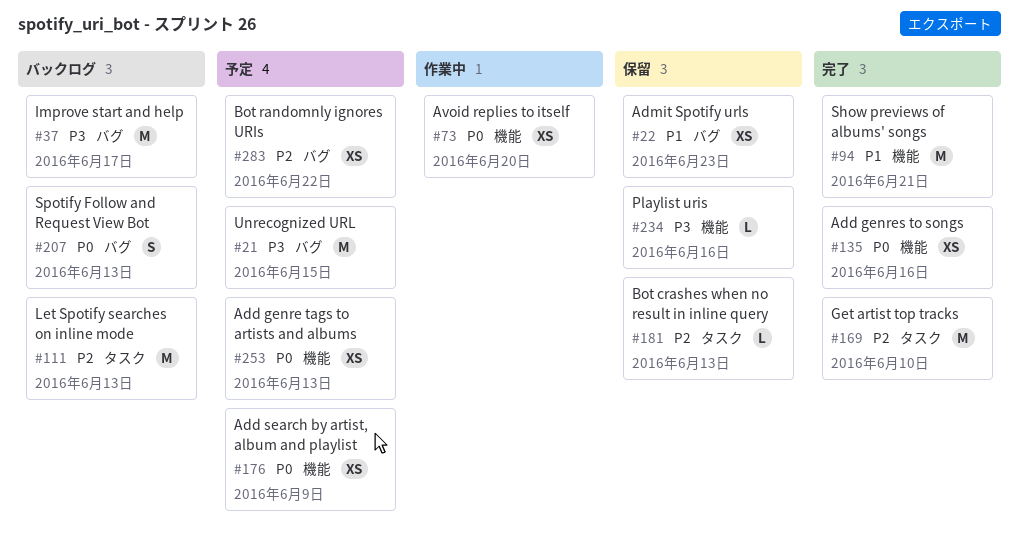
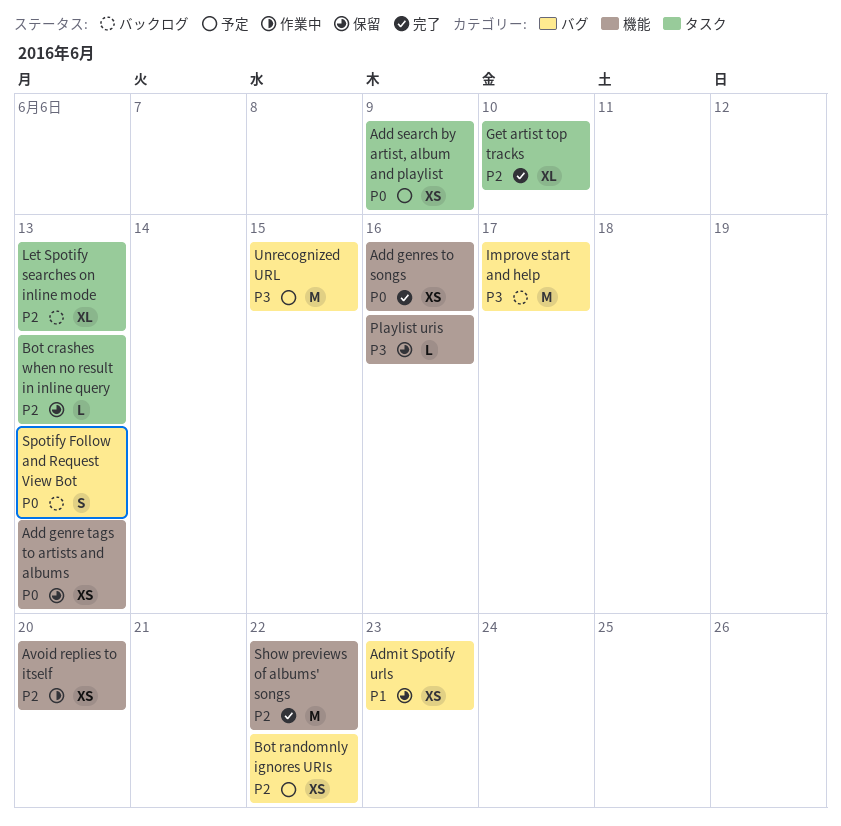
Add genre tags to artists and albums, status: 予定 -> 保留
Add search by artist, album and playlist, label: 機能 -> タスク
Avoid replies to itself, priority: P0 -> P2
Get artist top tracks, estimate: M -> XL
Let Spotify searches on inline mode, estimate: M -> XL
Show previews of albums' songs, priority: P1 -> P2
Show previews of albums' songs, due: Jun 21 -> Jun 22

